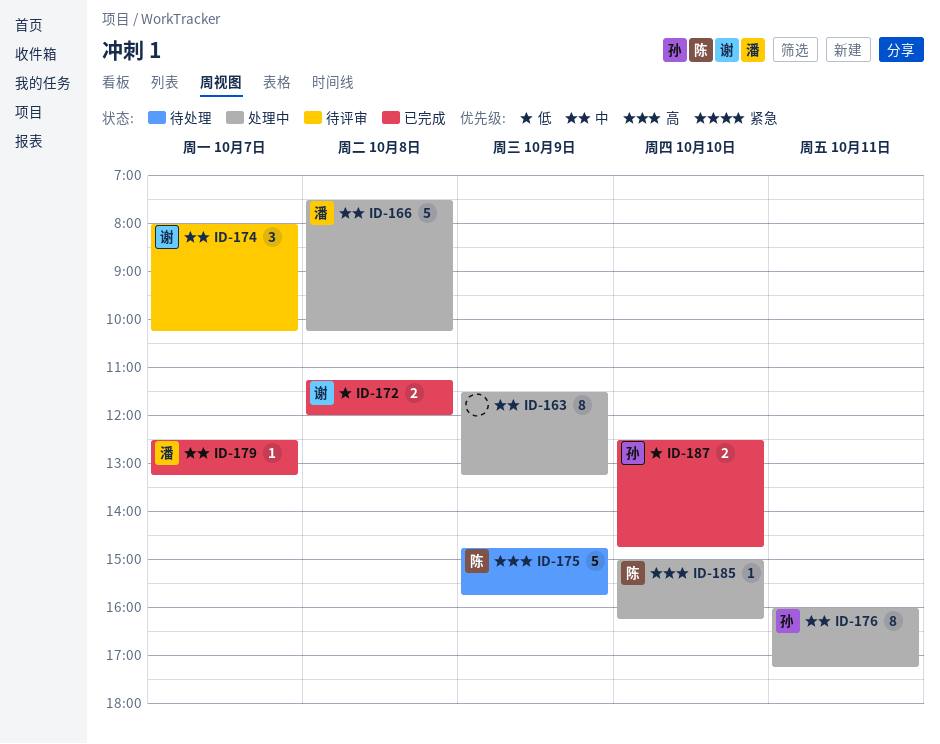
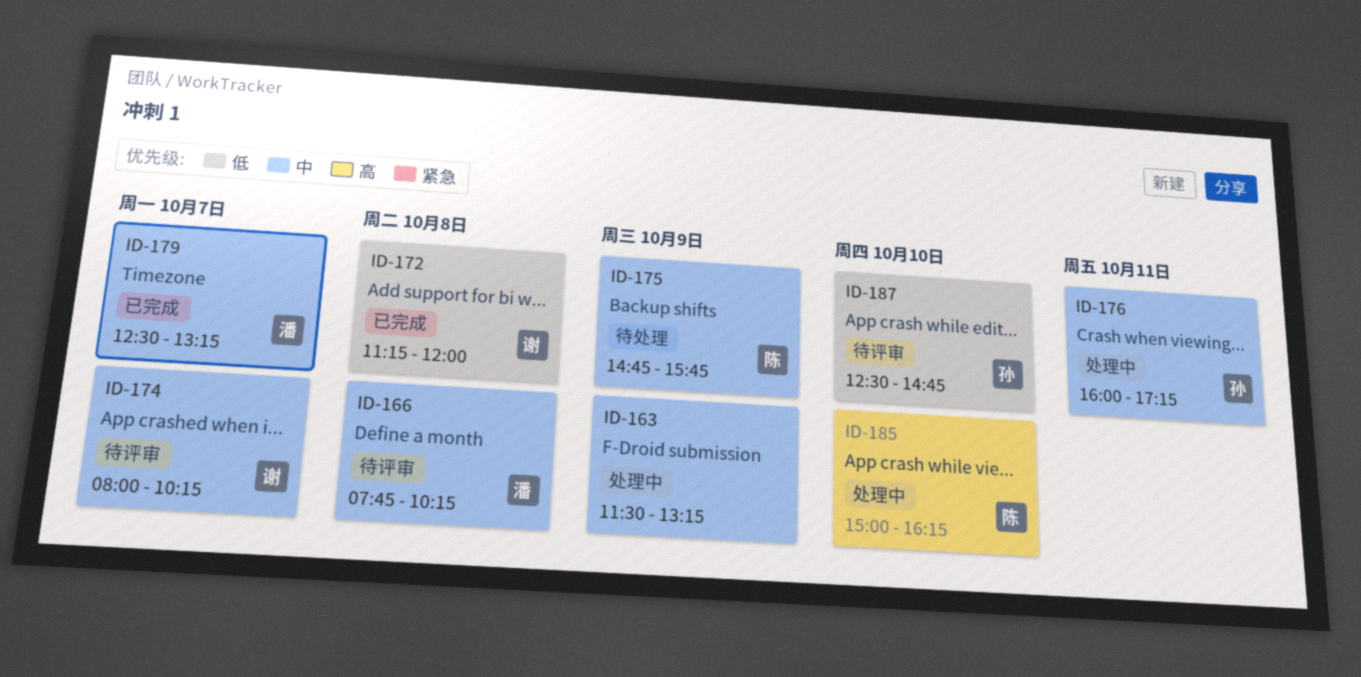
ID-166, status: 处理中 -> 待评审
ID-166, begins: 07:30 -> 07:45
ID-175, priority: 高 -> 中
ID-187, status: 已完成 -> 待评审

